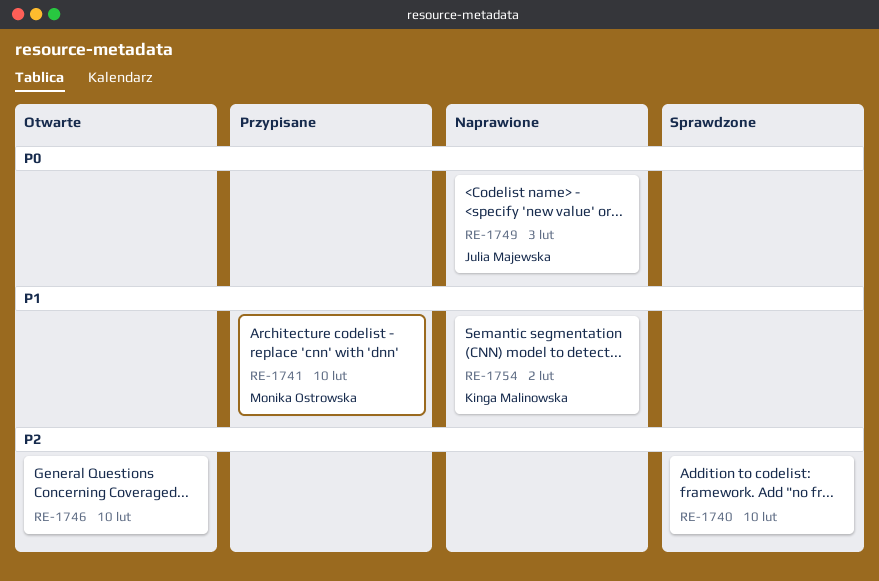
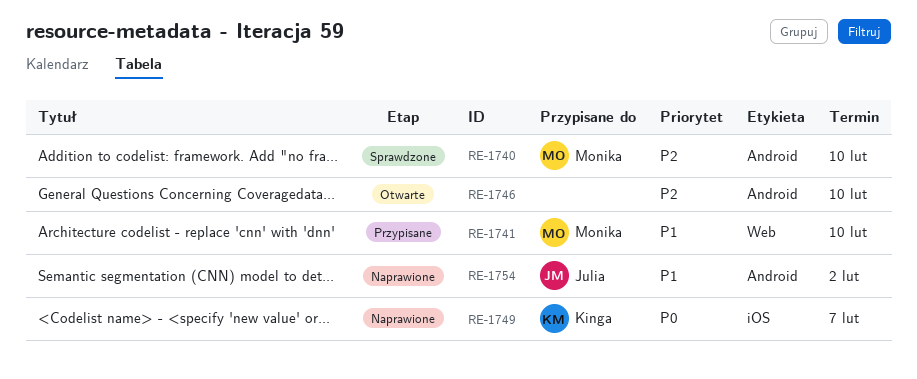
RE-1740, owner: none -> Monika Ostrowska
RE-1749, owner: Julia Majewska -> Kinga Malinowska
RE-1749, due: Feb 3 -> Feb 7
RE-1754, owner: Kinga Malinowska -> Julia Majewska

